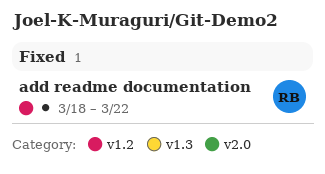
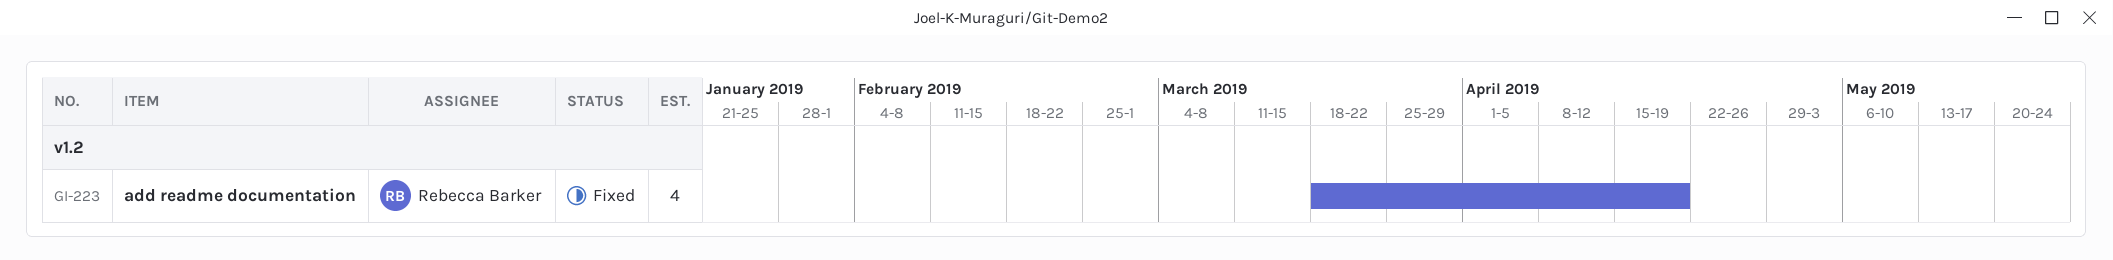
add readme documentation, estimate: 1 -> 4
add readme documentation, due: Mar 22 -> Apr 19

